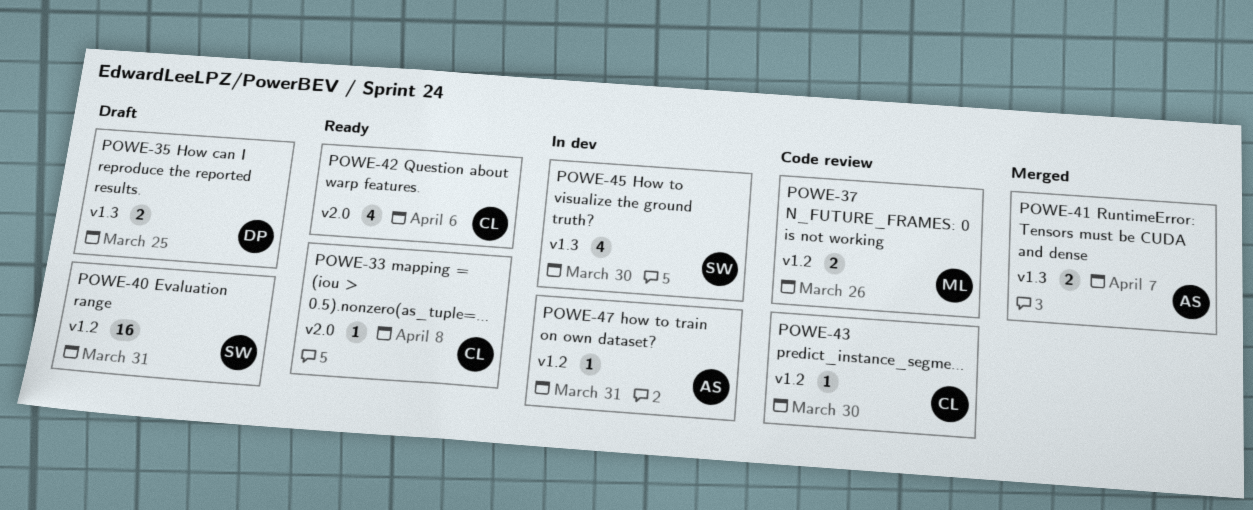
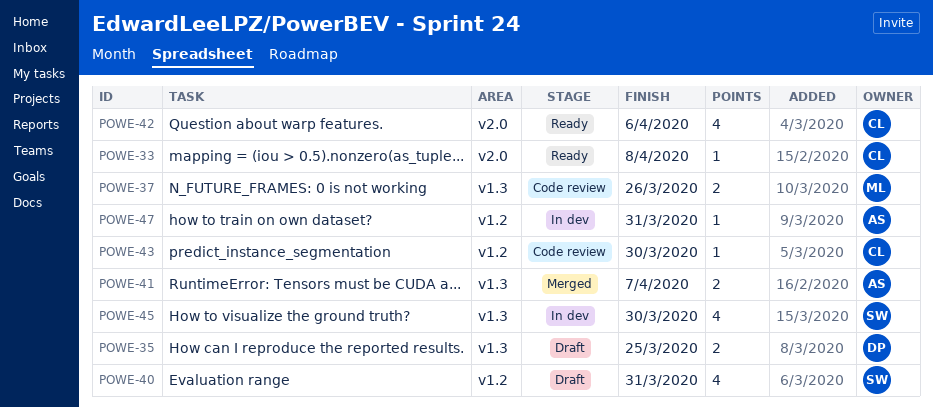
POWE-37, label: v1.2 -> v1.3
POWE-40, estimate: 16 -> 4

